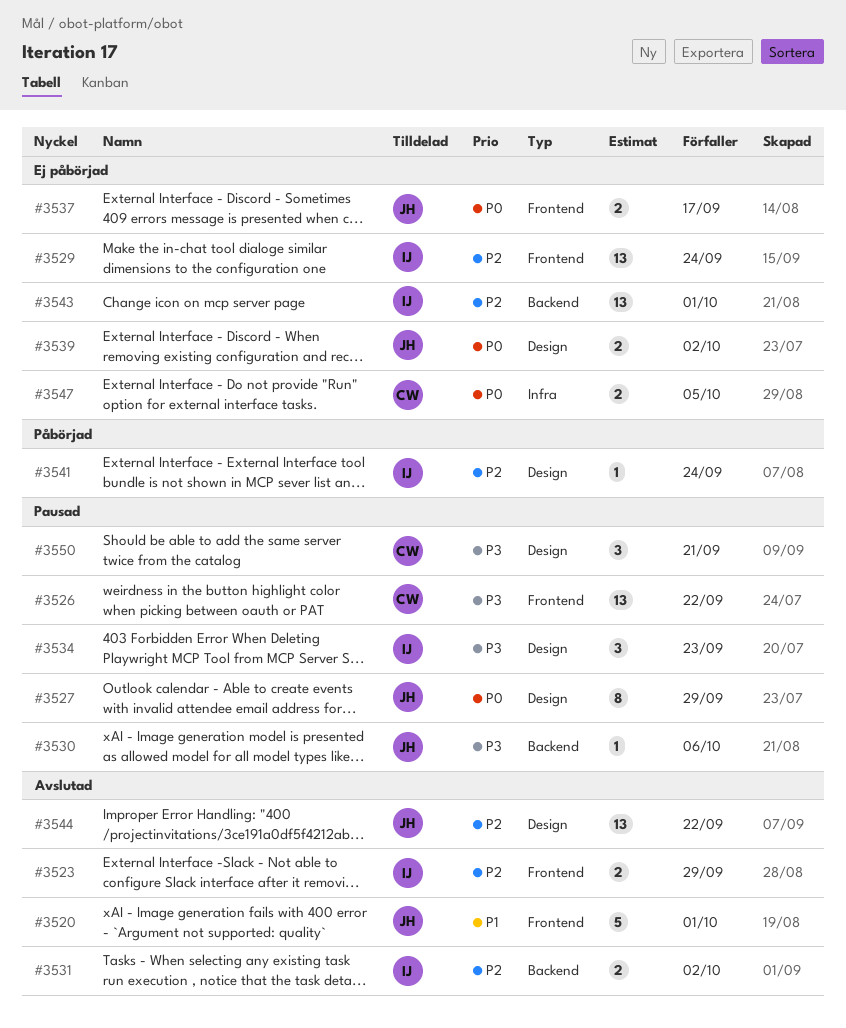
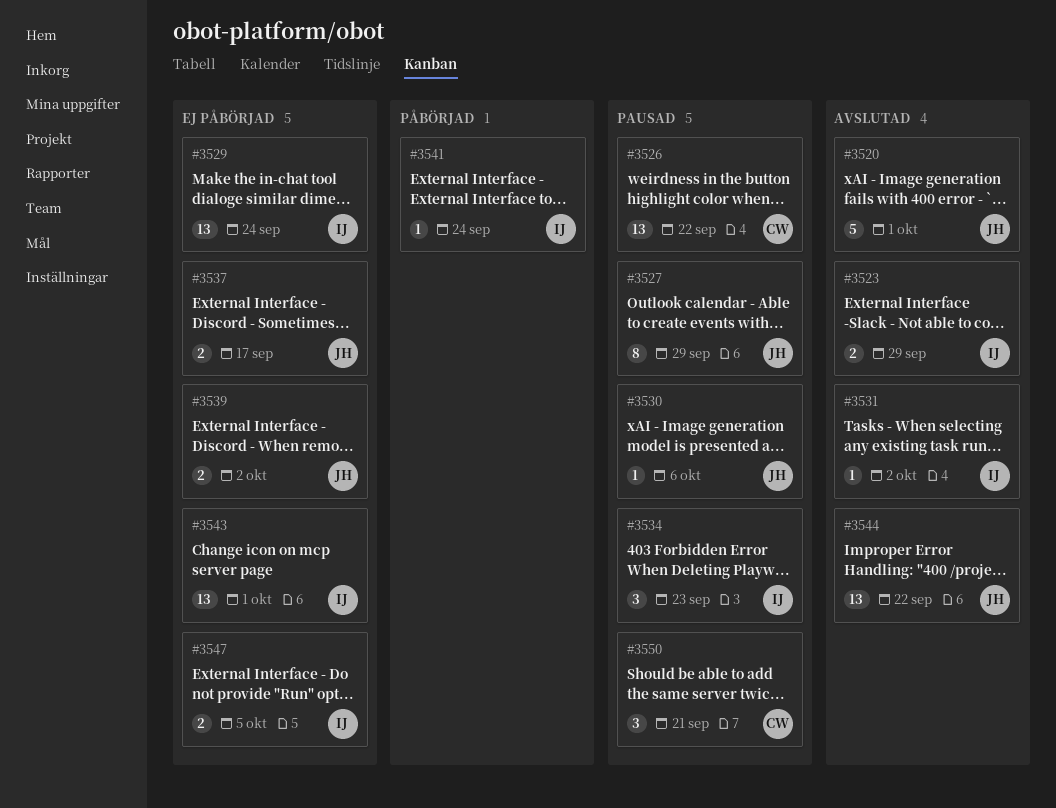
#3531, estimate: 2 -> 1
#3547, owner: CW -> IJ

